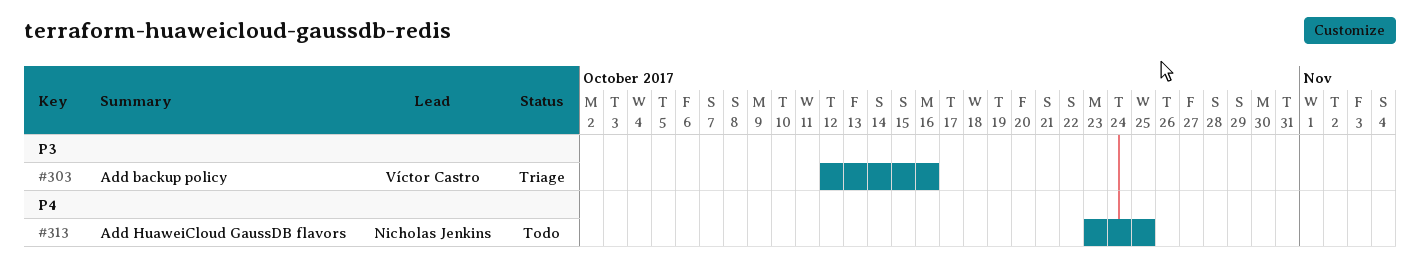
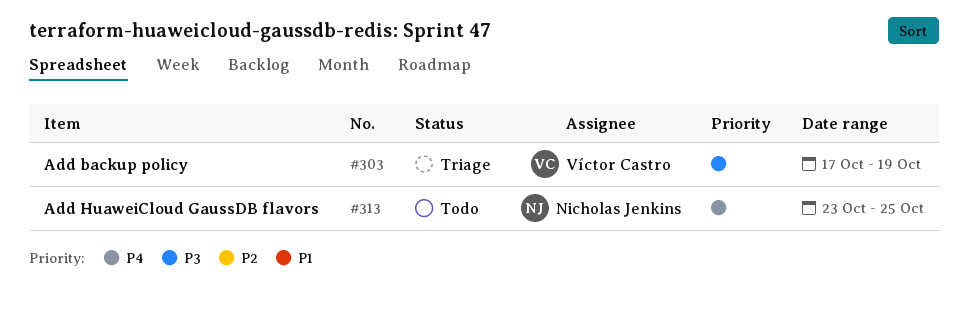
#303, start: Oct 12 -> Oct 17
#303, due: Oct 16 -> Oct 19

